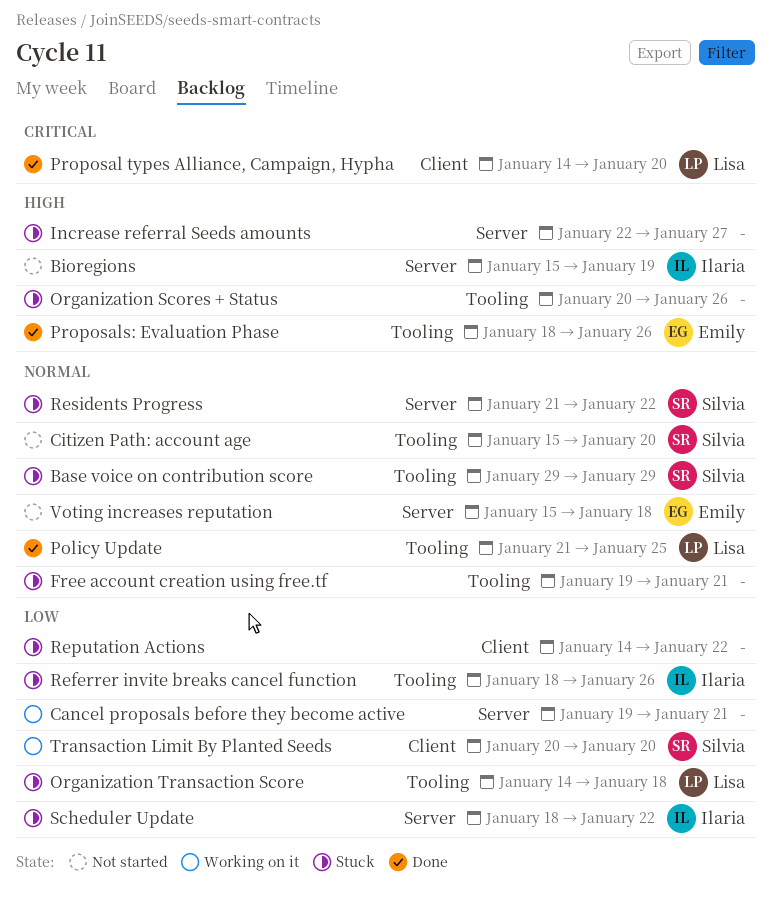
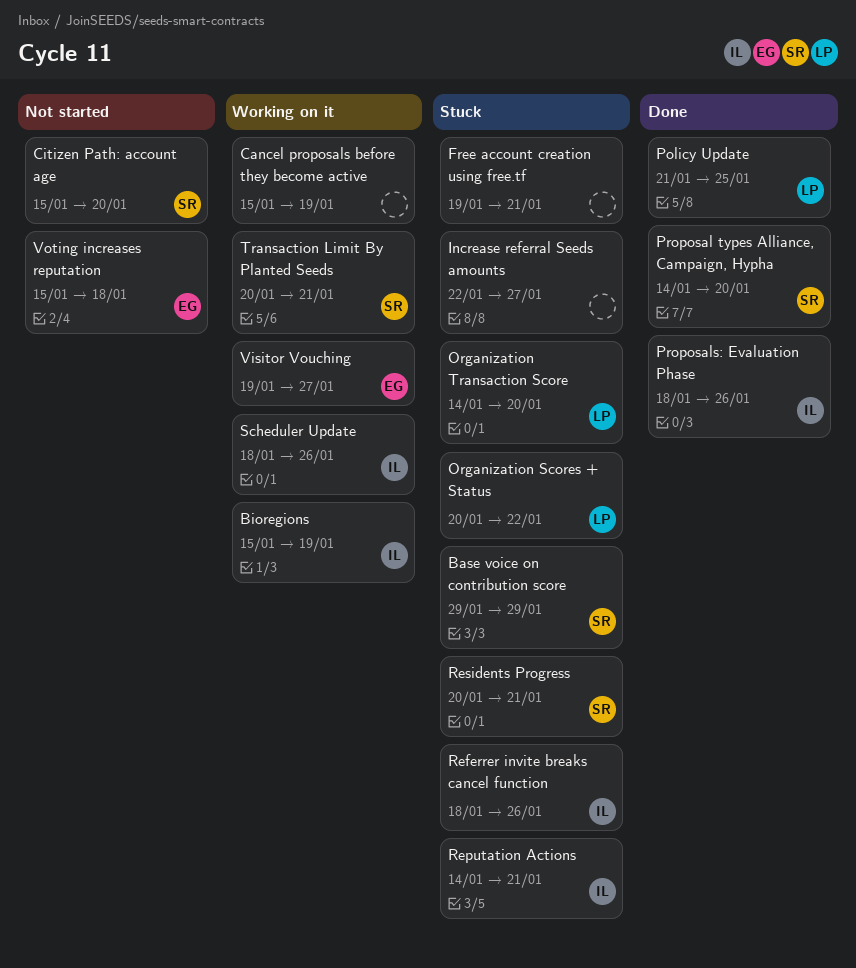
Bioregions, status: Not started -> Working on it
Cancel proposals before they become active, start: Jan 19 -> Jan 15
Cancel proposals before they become active, due: Jan 21 -> Jan 19
Organization Scores + Status, owner: none -> Lisa
Organization Scores + Status, due: Jan 26 -> Jan 22
Organization Transaction Score, due: Jan 18 -> Jan 20
Proposal types Alliance, Campaign, Hypha, owner: Lisa -> Silvia
Proposals: Evaluation Phase, owner: Emily -> Ilaria
Reputation Actions, owner: none -> Ilaria
Reputation Actions, due: Jan 22 -> Jan 21
Residents Progress, start: Jan 21 -> Jan 20
Residents Progress, due: Jan 22 -> Jan 21
Scheduler Update, status: Stuck -> Working on it
Scheduler Update, due: Jan 22 -> Jan 26
Transaction Limit By Planted Seeds, due: Jan 20 -> Jan 21
Visitor Vouching: none -> present

